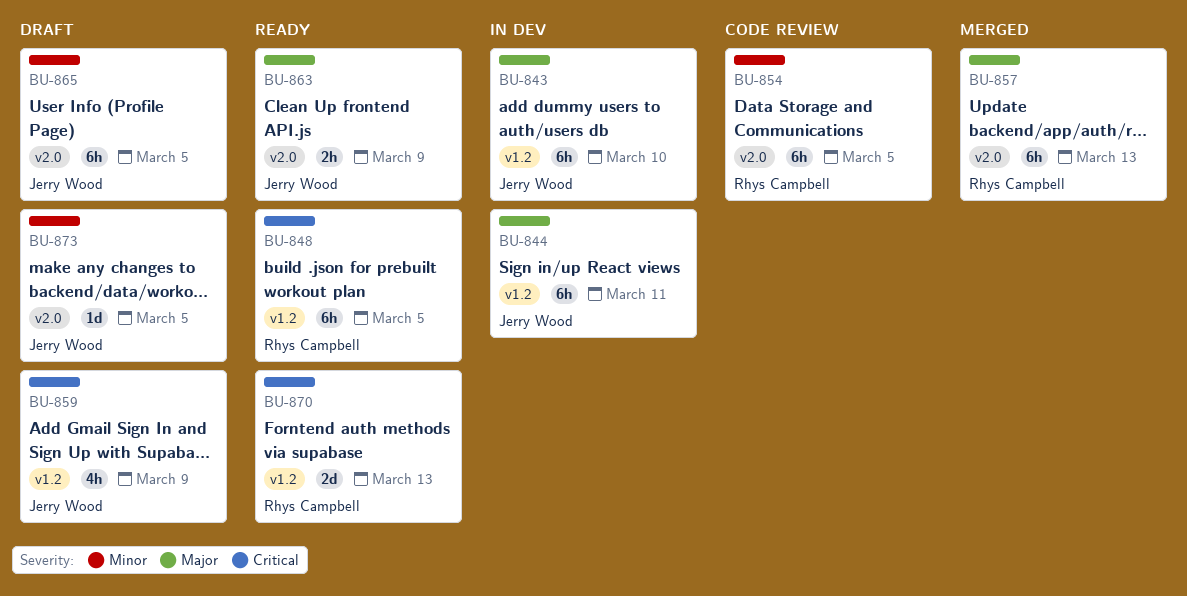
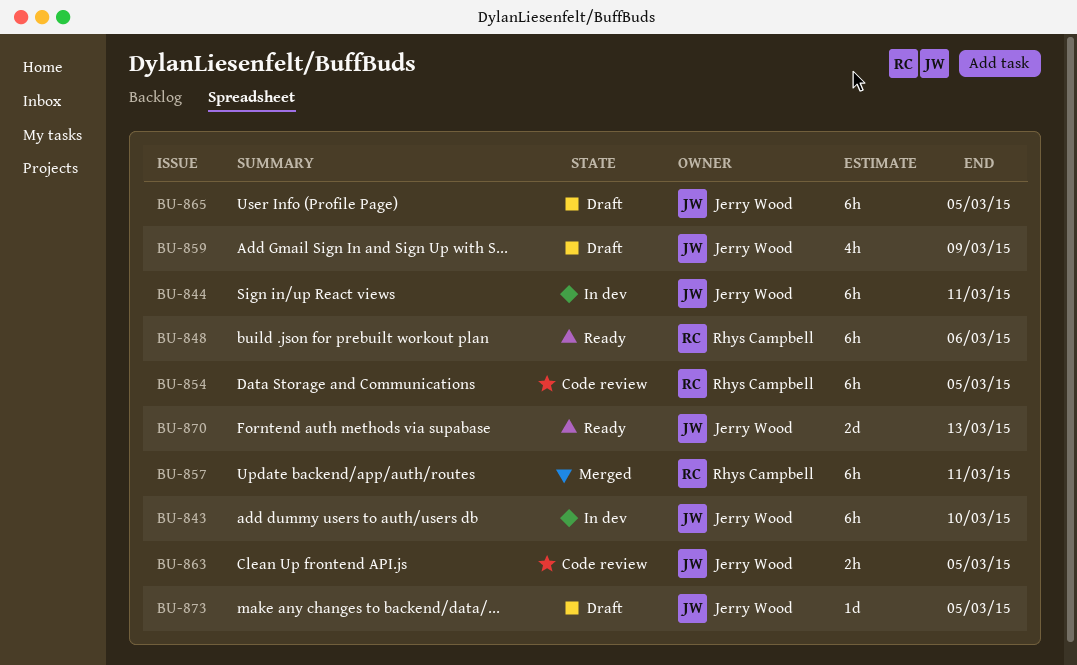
BU-848, due: Mar 5 -> Mar 6
BU-857, due: Mar 13 -> Mar 11
BU-863, status: Ready -> Code review
BU-863, due: Mar 9 -> Mar 5
BU-870, owner: Rhys Campbell -> Jerry Wood

